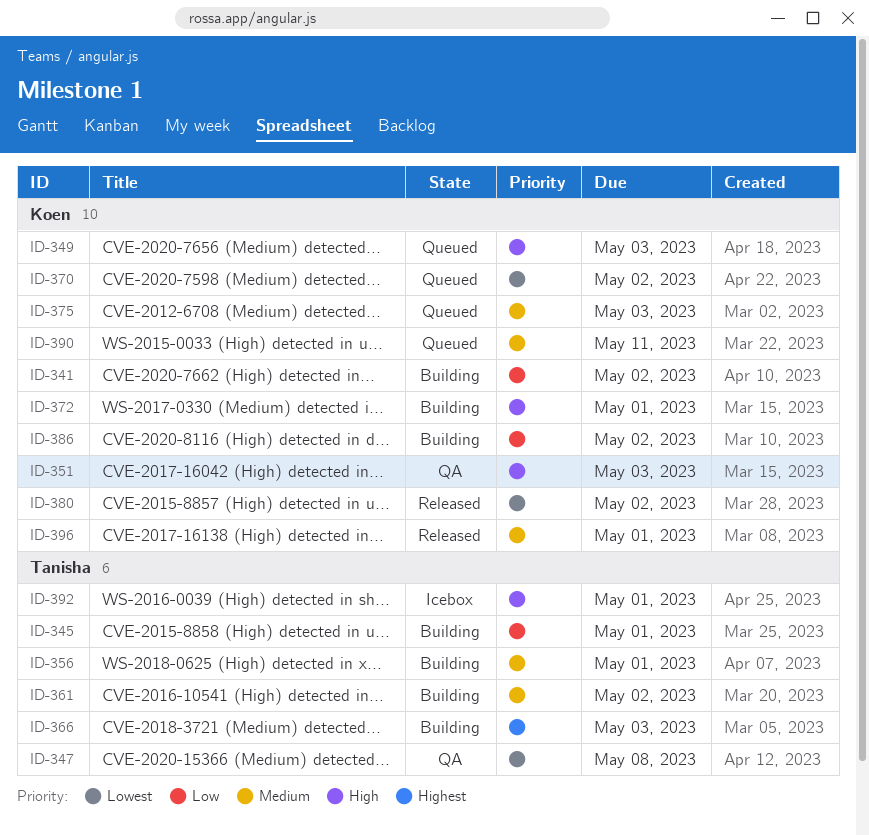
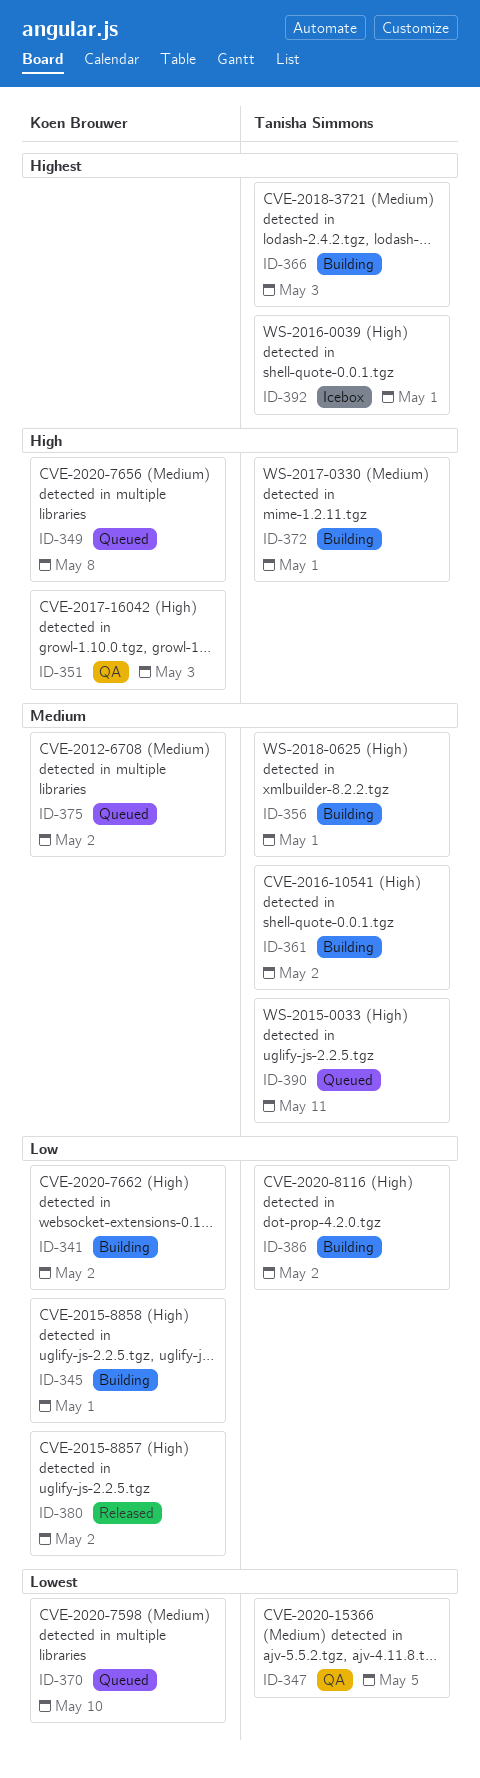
ID-345, owner: Tanisha Simmons -> Koen Brouwer
ID-347, due: May 8 -> May 5
ID-349, due: May 3 -> May 8
ID-370, due: May 2 -> May 10
ID-372, owner: Koen Brouwer -> Tanisha Simmons
ID-375, due: May 3 -> May 2
ID-380, priority: Lowest -> Low
ID-386, owner: Koen Brouwer -> Tanisha Simmons
ID-390, owner: Koen Brouwer -> Tanisha Simmons
ID-392, priority: High -> Highest
ID-396: present -> none

